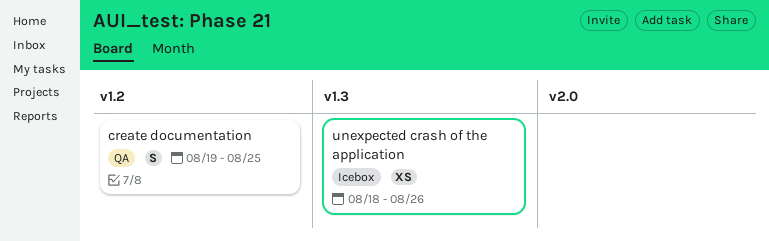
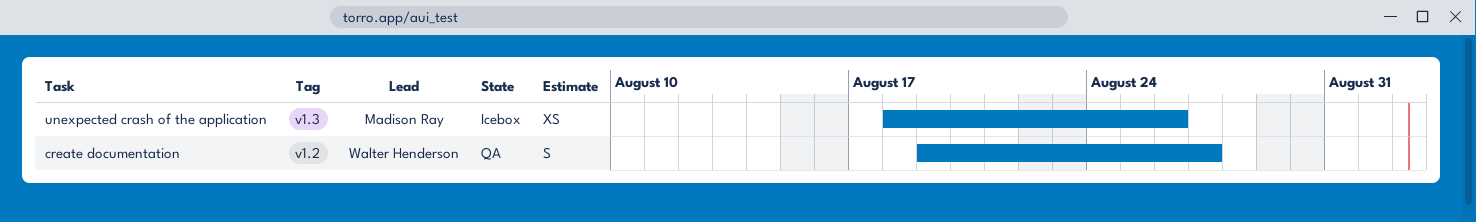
create documentation, due: Aug 25 -> Aug 27

